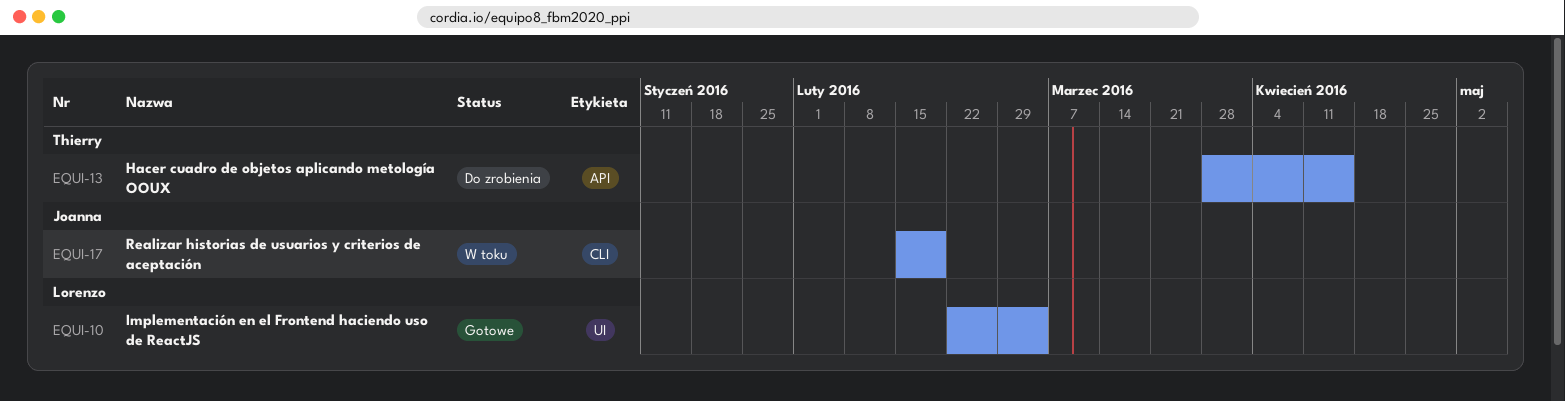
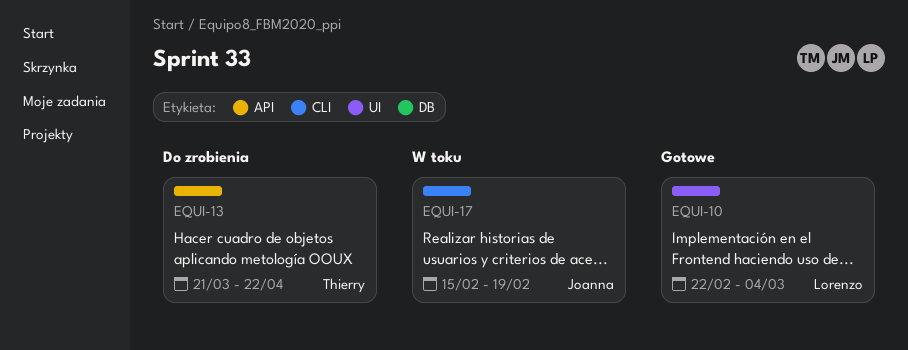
EQUI-13, start: Mar 28 -> Mar 21
EQUI-13, due: Apr 15 -> Apr 22

